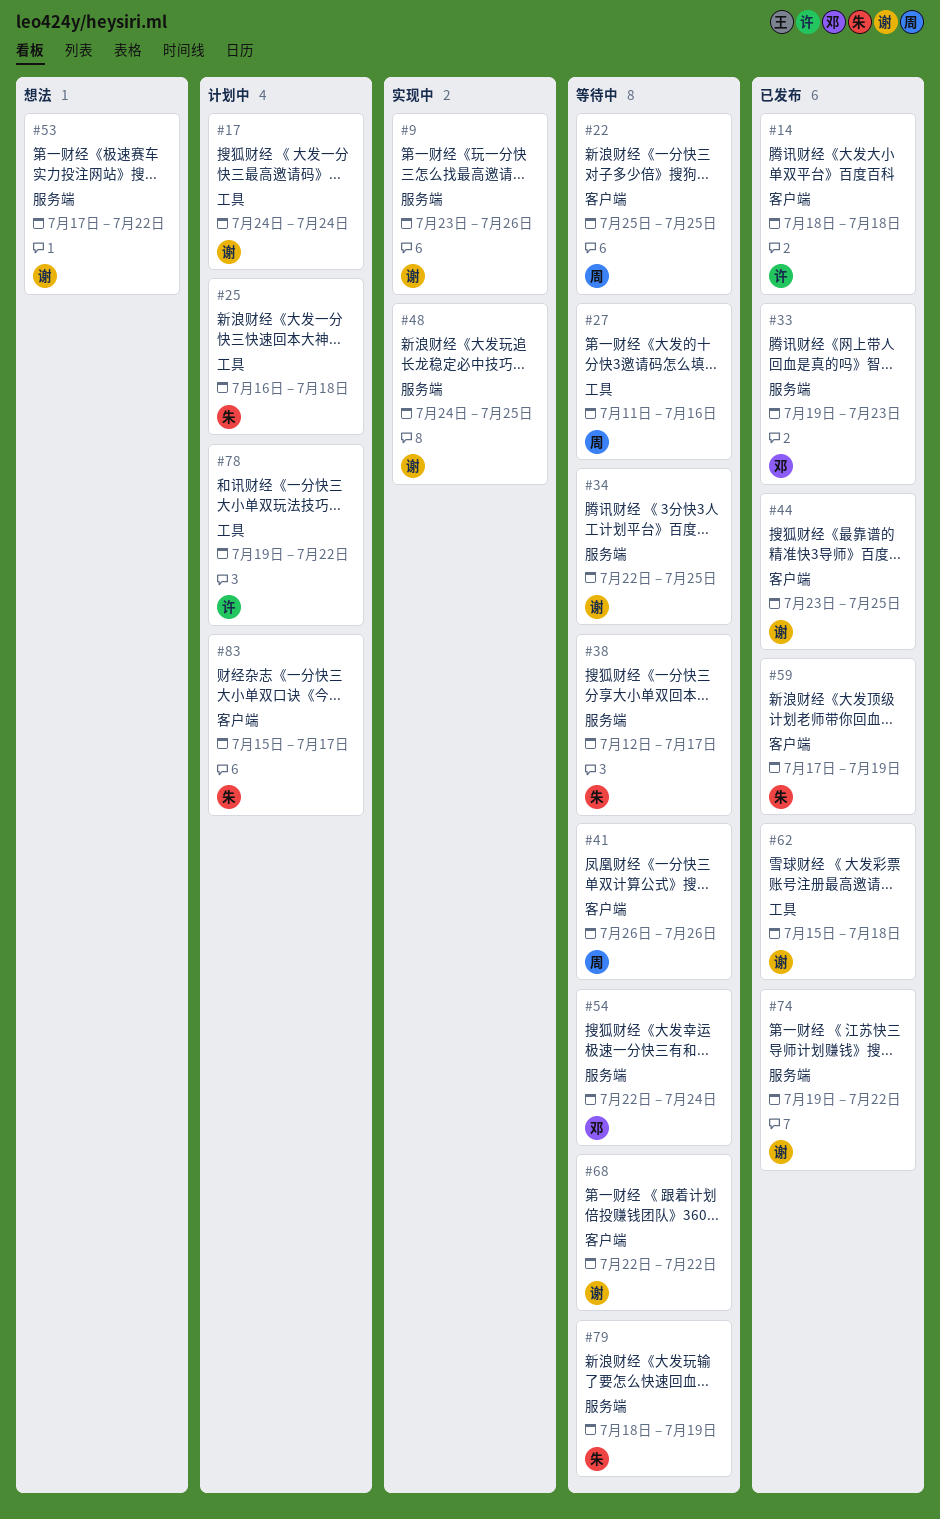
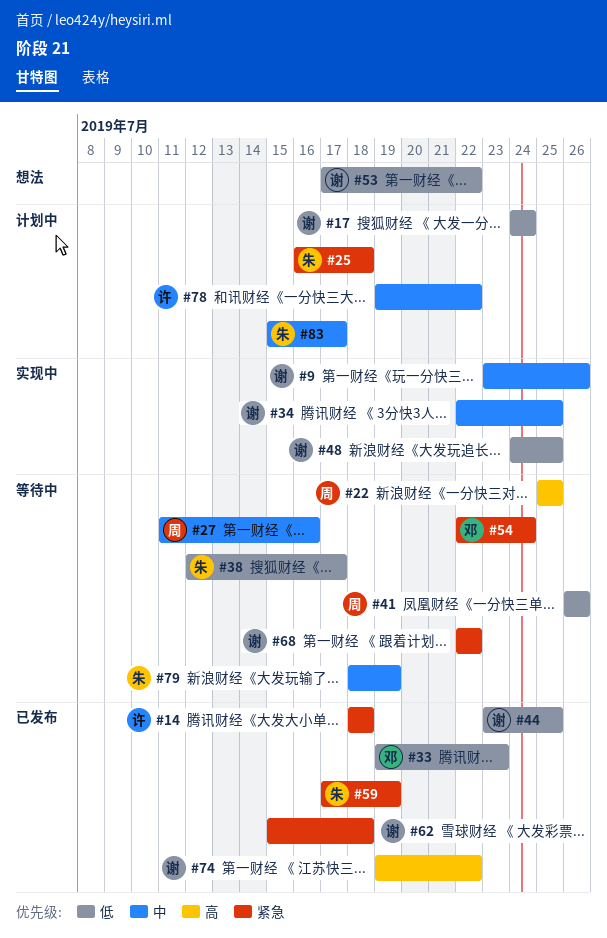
#34, status: 等待中 -> 实现中

